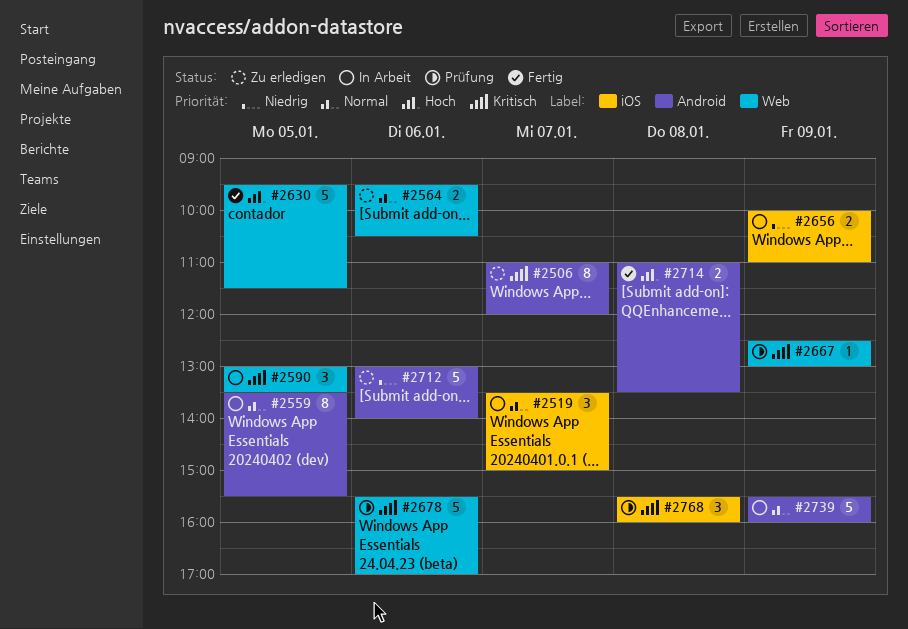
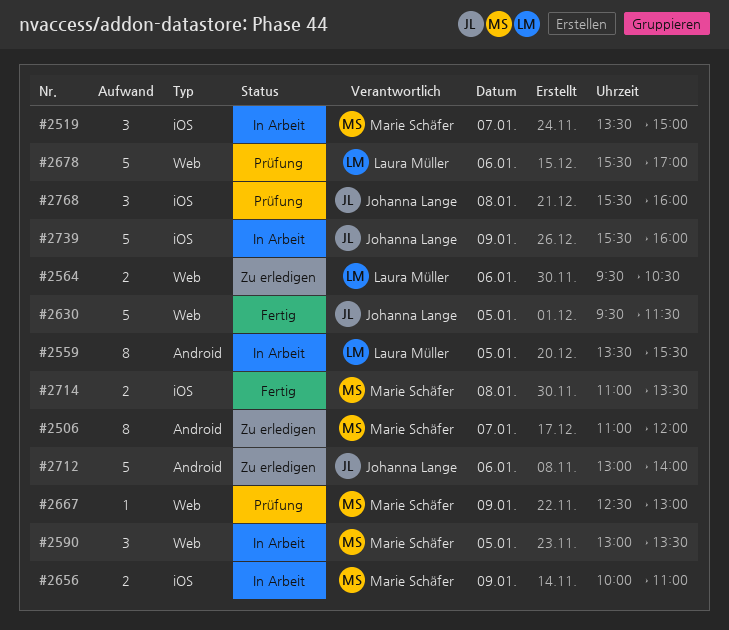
#2714, label: Android -> iOS
#2739, label: Android -> iOS

